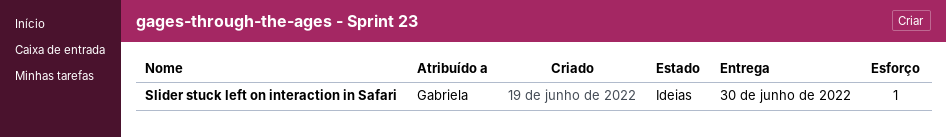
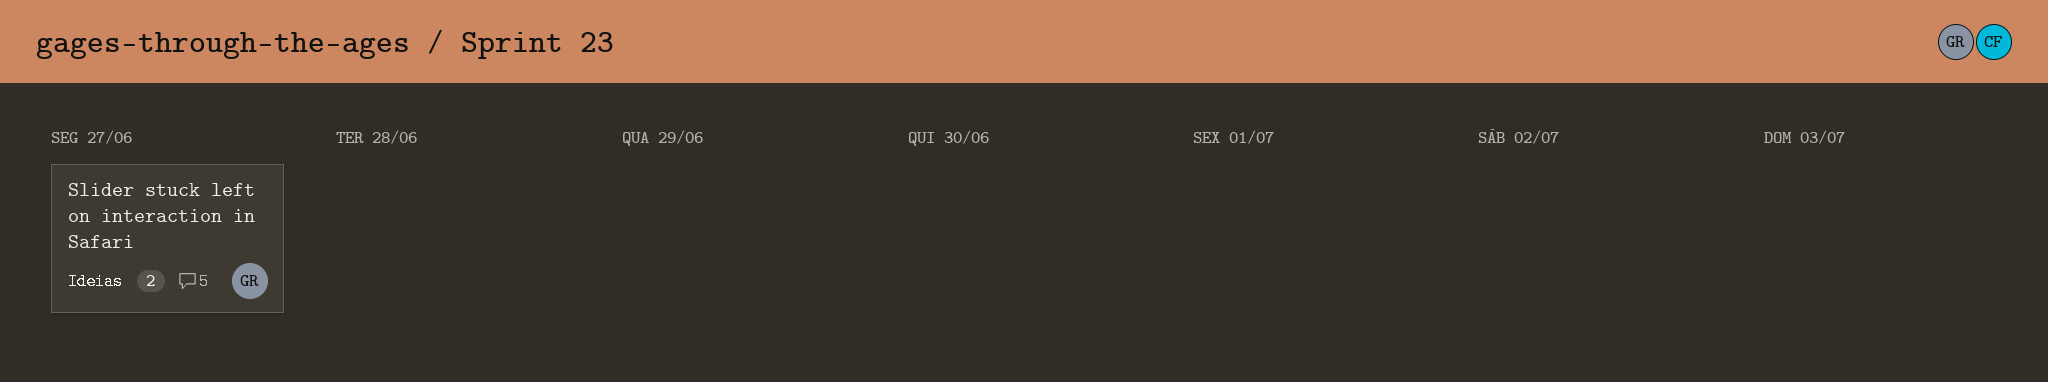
Slider stuck left on interaction in Safari, estimate: 1 -> 2
Slider stuck left on interaction in Safari, due: Jun 30 -> Jun 27

